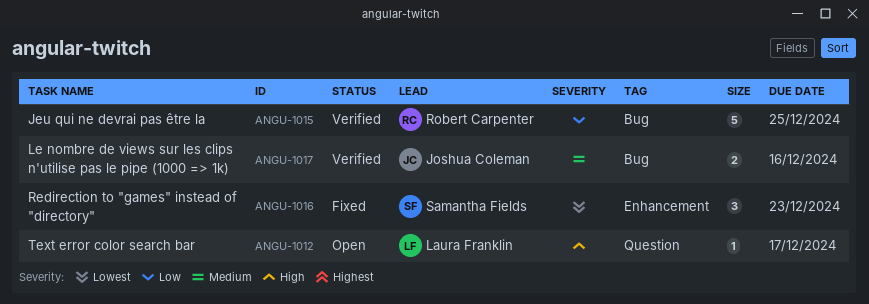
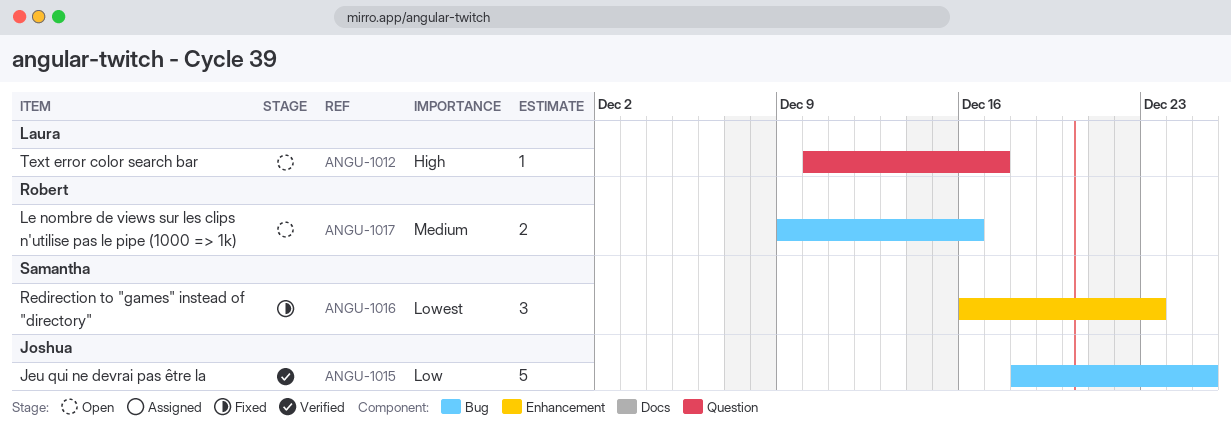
ANGU-1015, owner: Robert Carpenter -> Joshua Coleman
ANGU-1017, status: Verified -> Open
ANGU-1017, owner: Joshua Coleman -> Robert Carpenter

